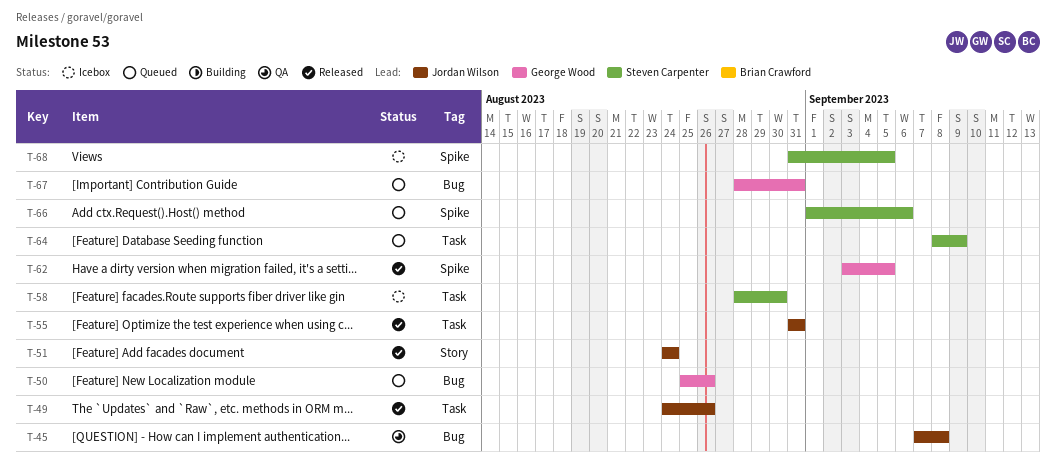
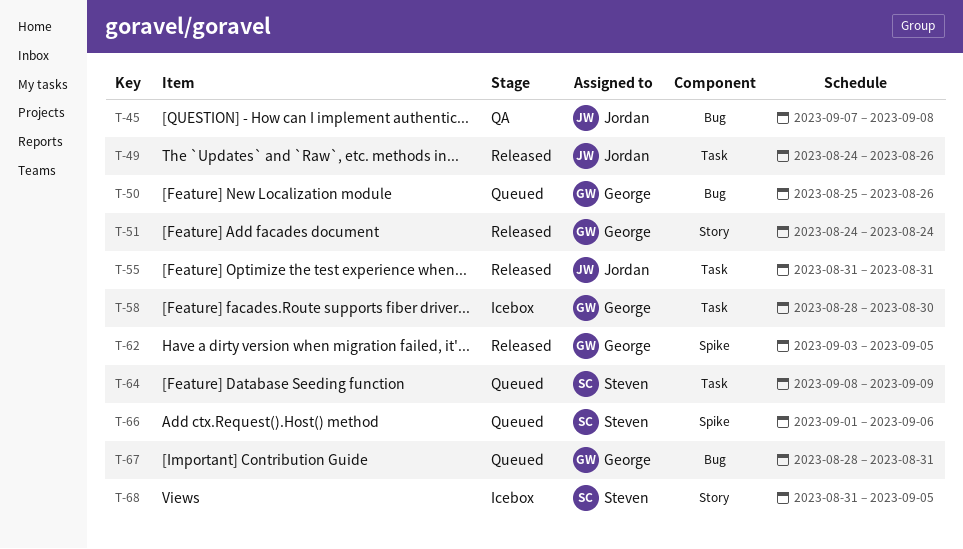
T-51, owner: Jordan Wilson -> George Wood
T-58, owner: Steven Carpenter -> George Wood
T-68, label: Spike -> Story

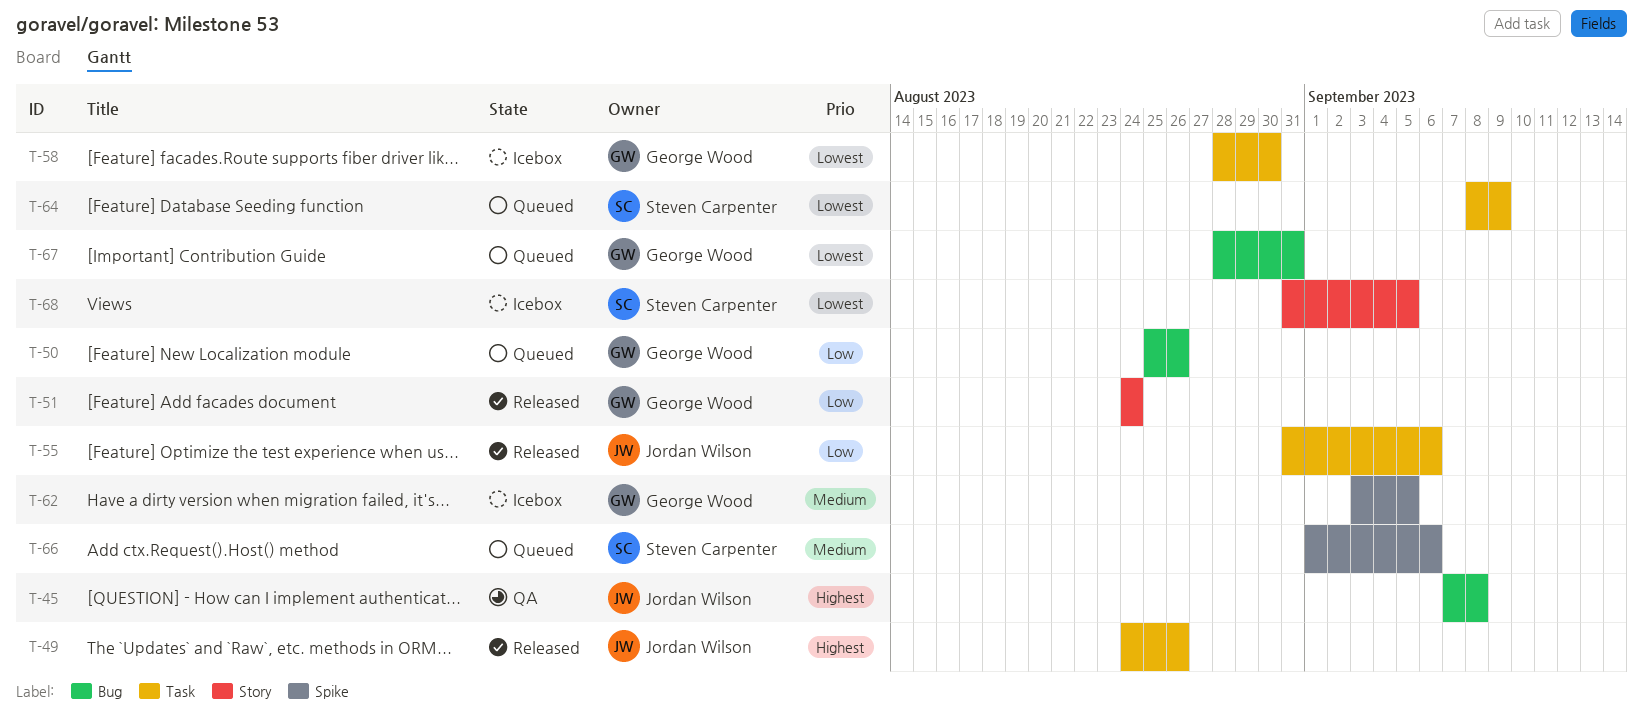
T-55, due: Aug 31 -> Sep 6
T-62, status: Released -> Icebox

